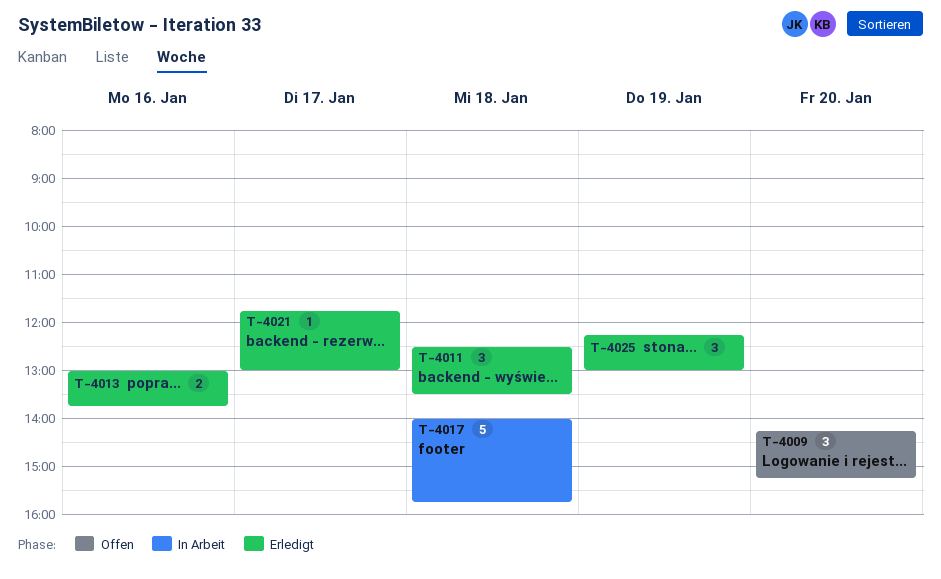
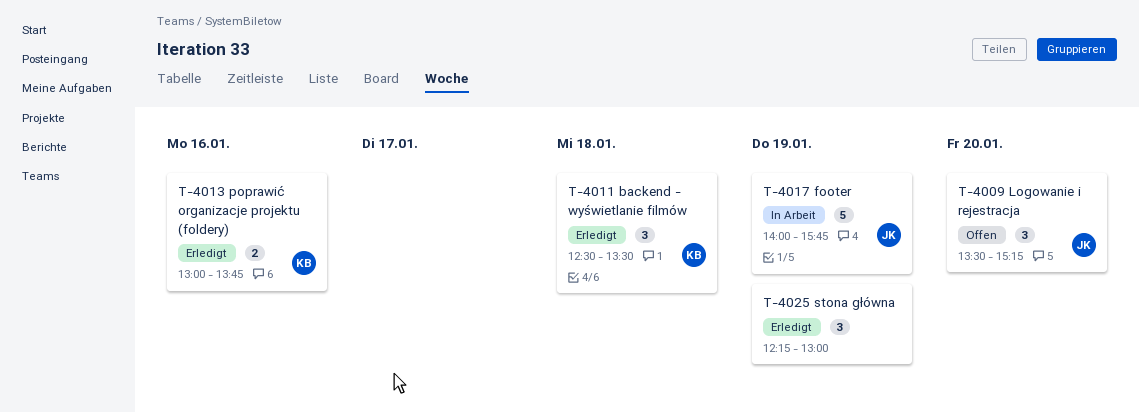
T-4009, begins: 14:15 -> 13:30
T-4017, day: Jan 18 -> Jan 19
T-4021: present -> none

